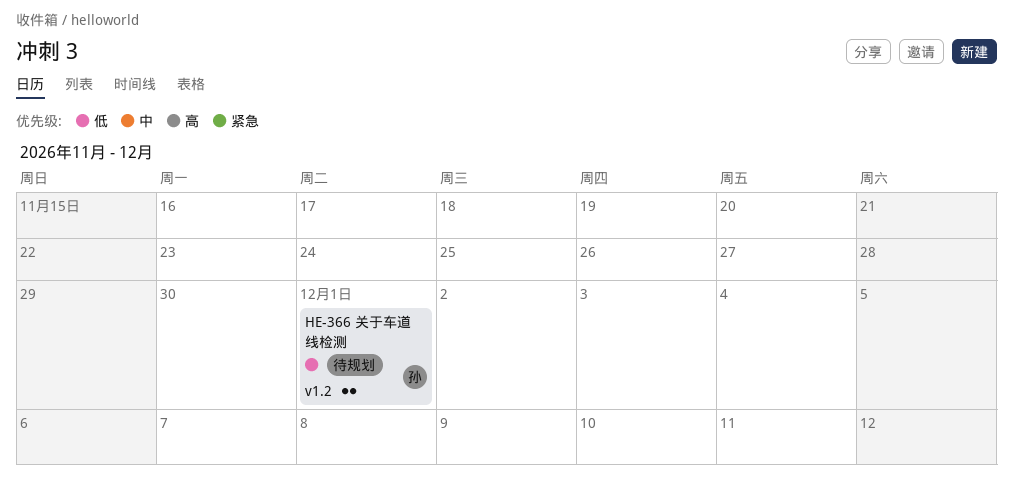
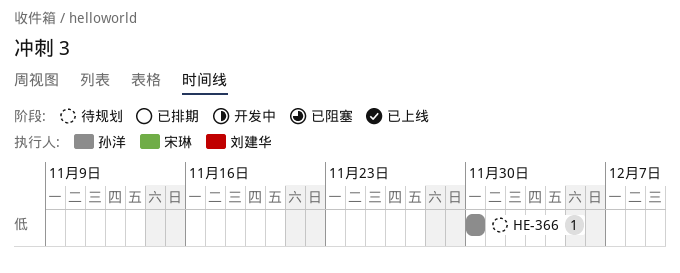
HE-366, estimate: 2 -> 1
HE-366, due: Dec 1 -> Nov 30

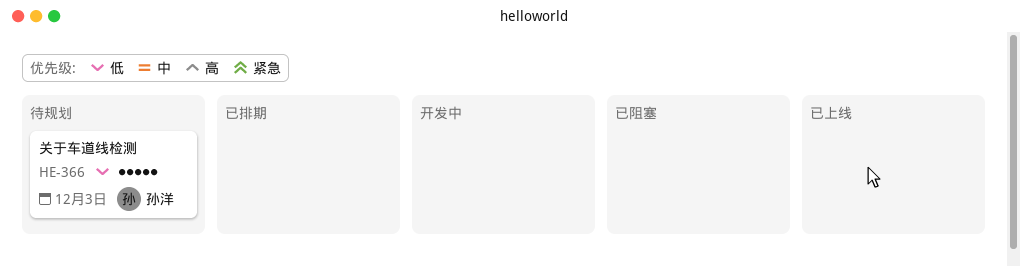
HE-366, estimate: 1 -> 5
HE-366, due: Nov 30 -> Dec 3

